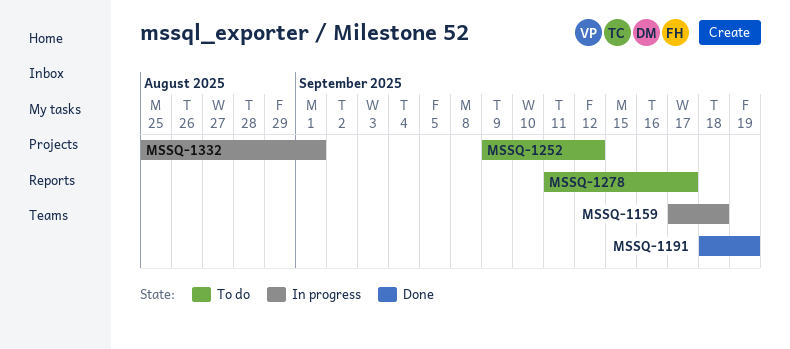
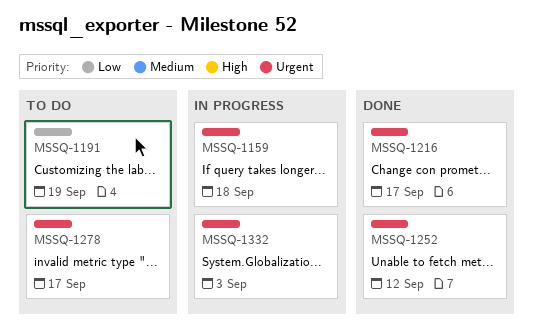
MSSQ-1191, status: Done -> To do
MSSQ-1216: none -> present
MSSQ-1252, status: To do -> Done
MSSQ-1332, due: Sep 1 -> Sep 3

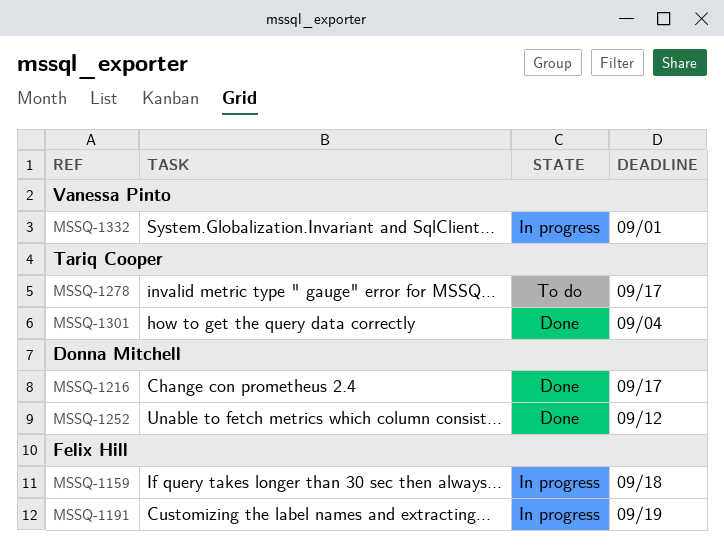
MSSQ-1191, status: To do -> In progress
MSSQ-1301: none -> present
MSSQ-1332, due: Sep 3 -> Sep 1

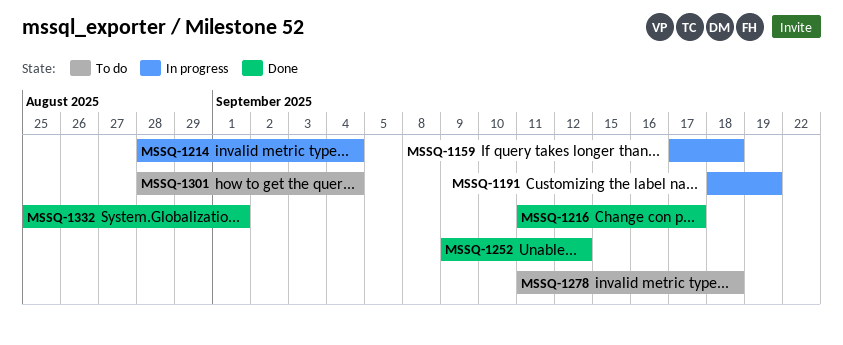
MSSQ-1214: none -> present
MSSQ-1278, due: Sep 17 -> Sep 18
MSSQ-1301, status: Done -> To do
MSSQ-1332, status: In progress -> Done

